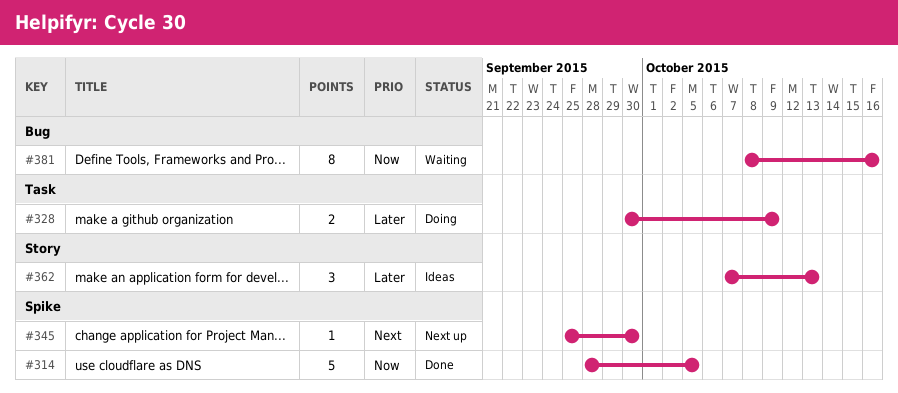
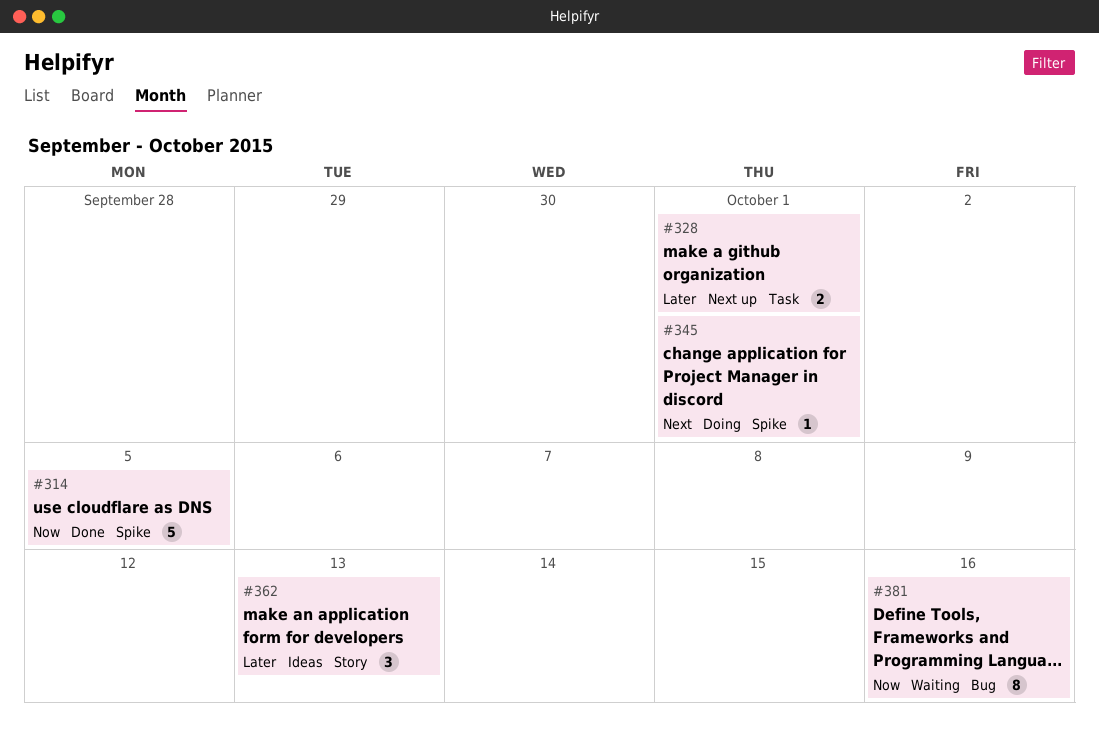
#328, status: Doing -> Next up
#328, due: Oct 9 -> Oct 1
#345, status: Next up -> Doing
#345, due: Sep 30 -> Oct 1

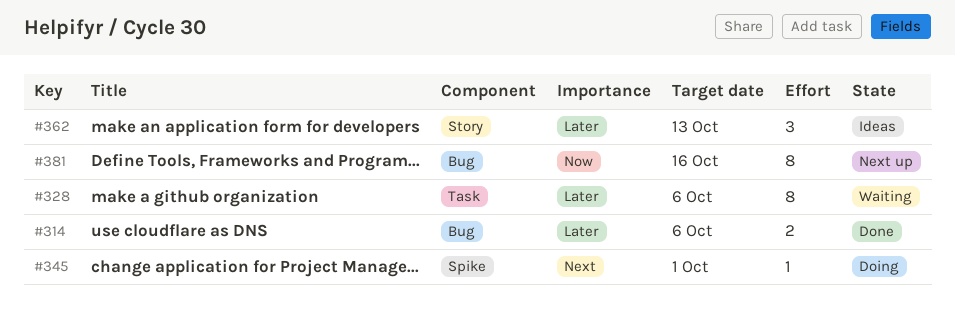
#314, priority: Now -> Later
#314, label: Spike -> Bug
#314, estimate: 5 -> 2
#314, due: Oct 5 -> Oct 6
#328, status: Next up -> Waiting
#328, estimate: 2 -> 8
#328, due: Oct 1 -> Oct 6
#381, status: Waiting -> Next up

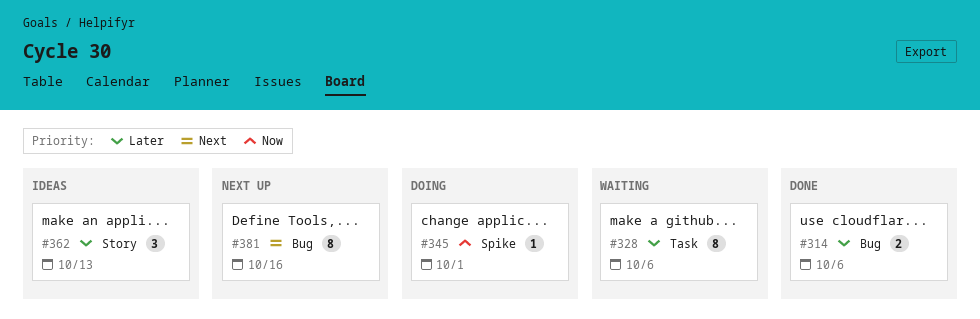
#345, priority: Next -> Now
#381, priority: Now -> Next

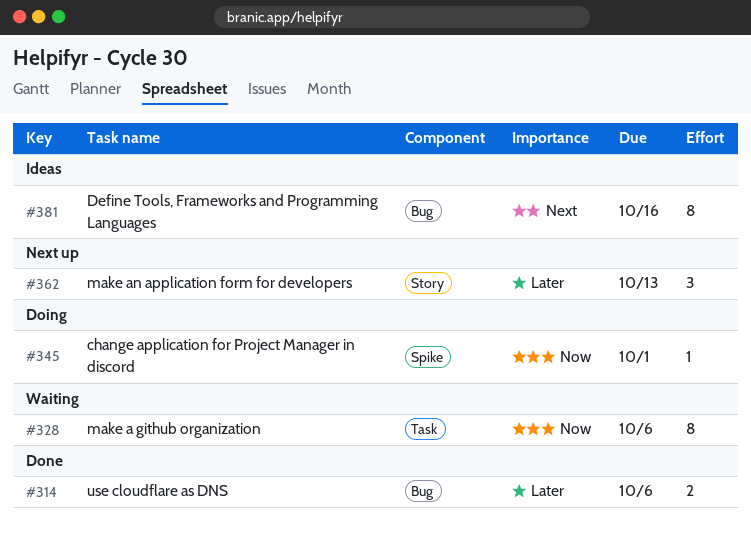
#328, priority: Later -> Now
#362, status: Ideas -> Next up
#381, status: Next up -> Ideas

